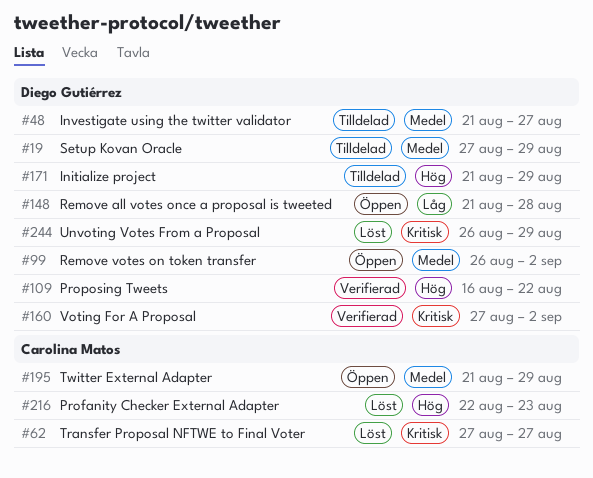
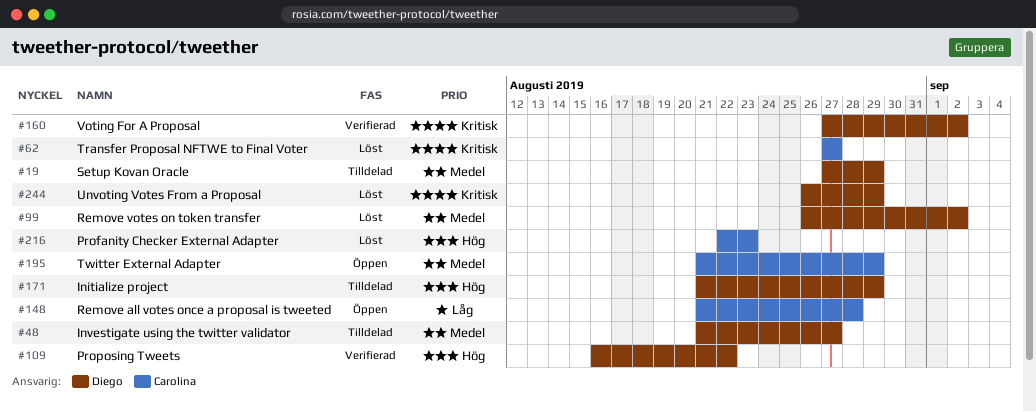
#99, status: Öppen -> Löst
#148, owner: Diego Gutiérrez -> Carolina Matos

